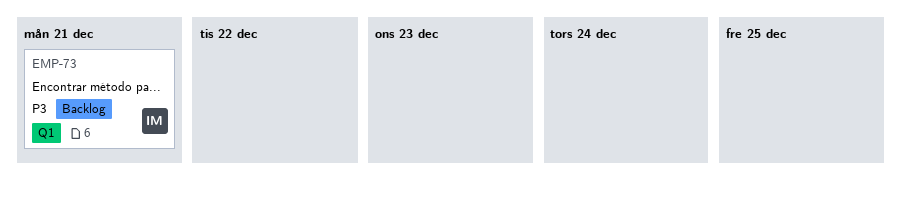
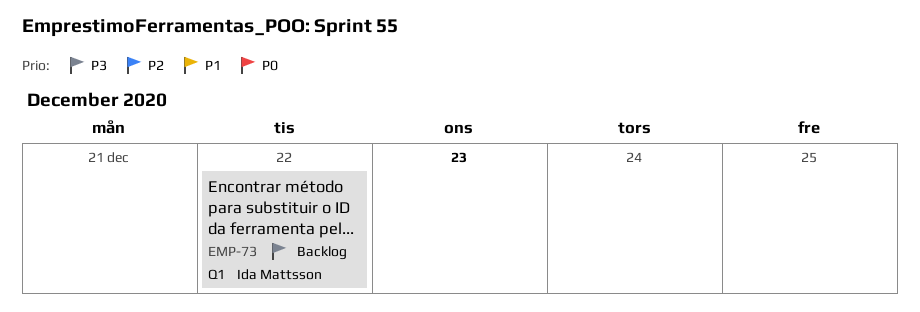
EMP-73, due: Dec 21 -> Dec 22

